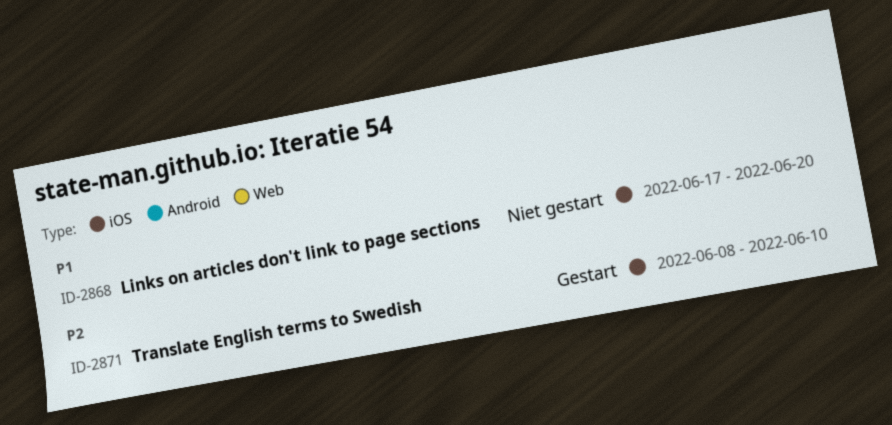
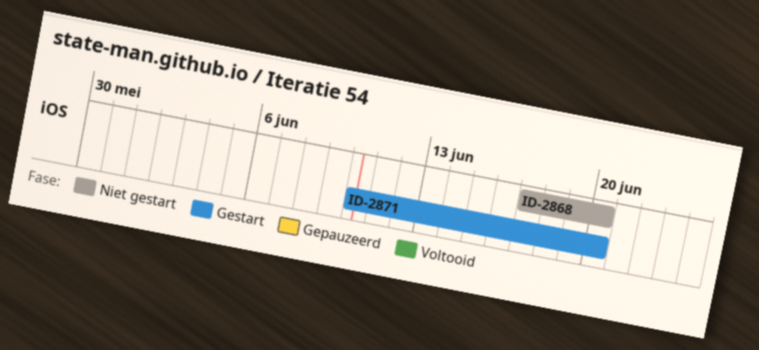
ID-2871, start: Jun 8 -> Jun 10
ID-2871, due: Jun 10 -> Jun 20

